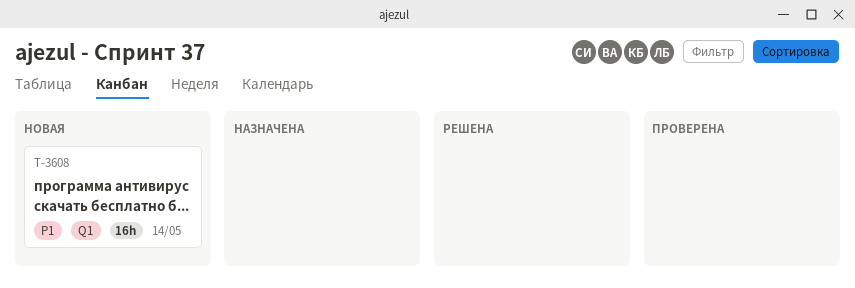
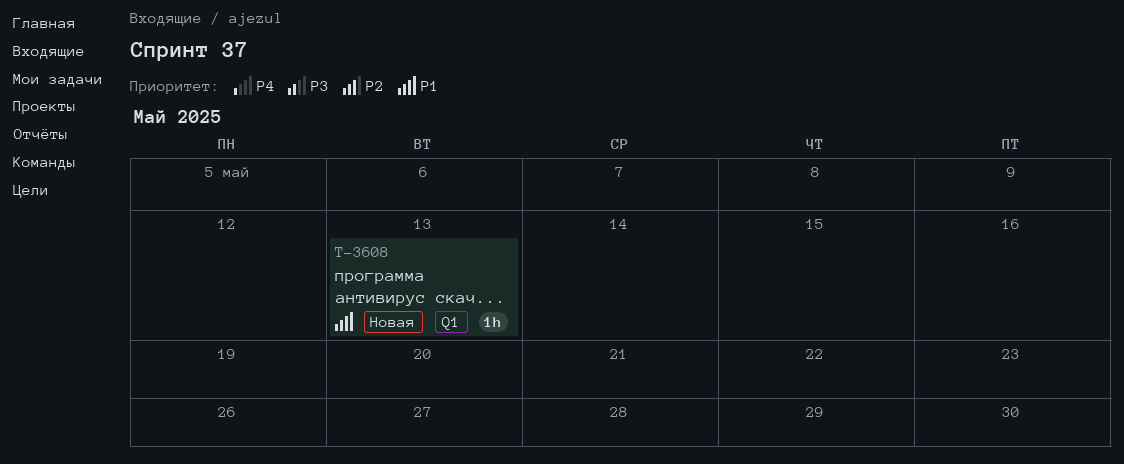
T-3608, estimate: 16h -> 1h
T-3608, due: May 14 -> May 13

